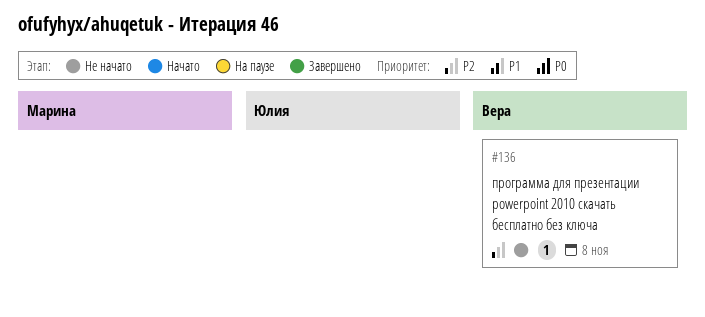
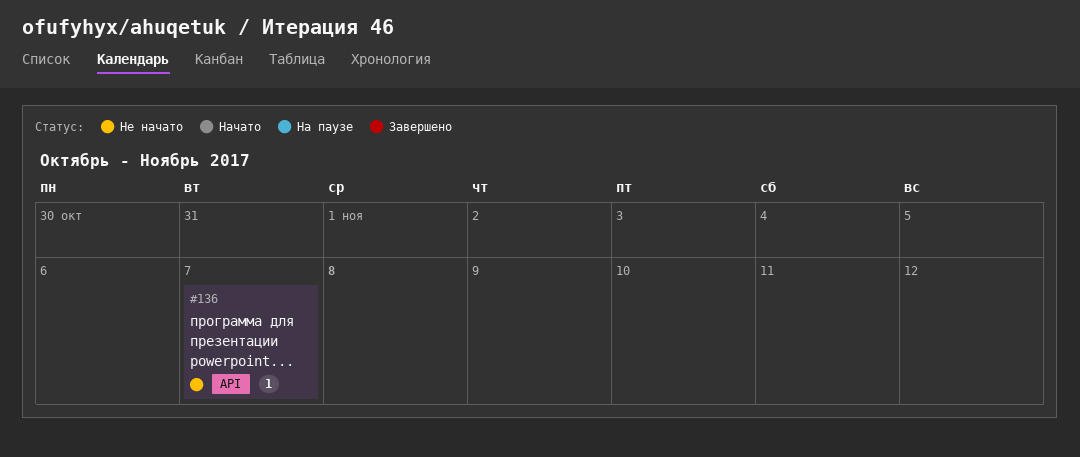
#136, due: Nov 8 -> Nov 7

